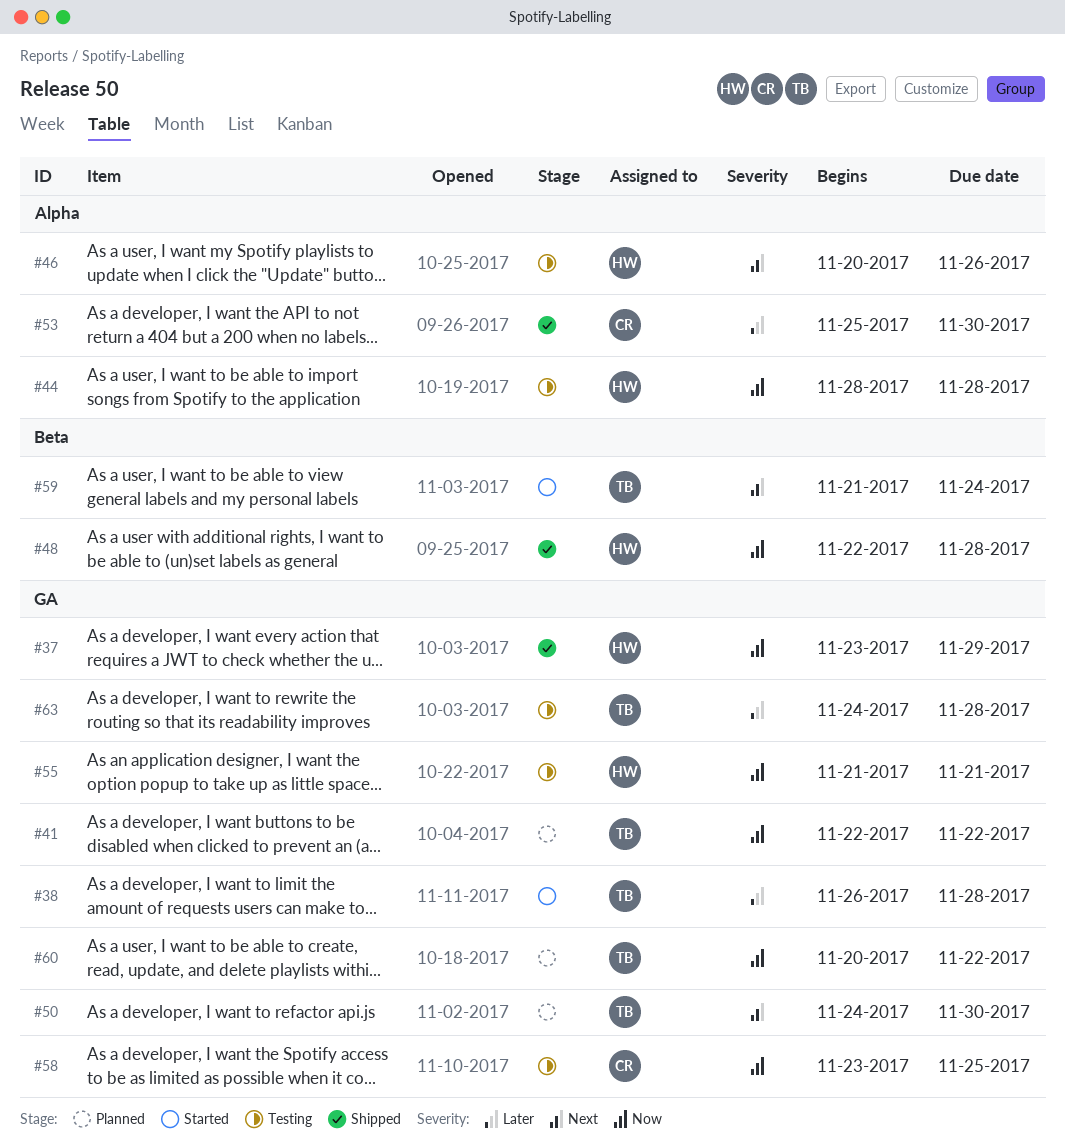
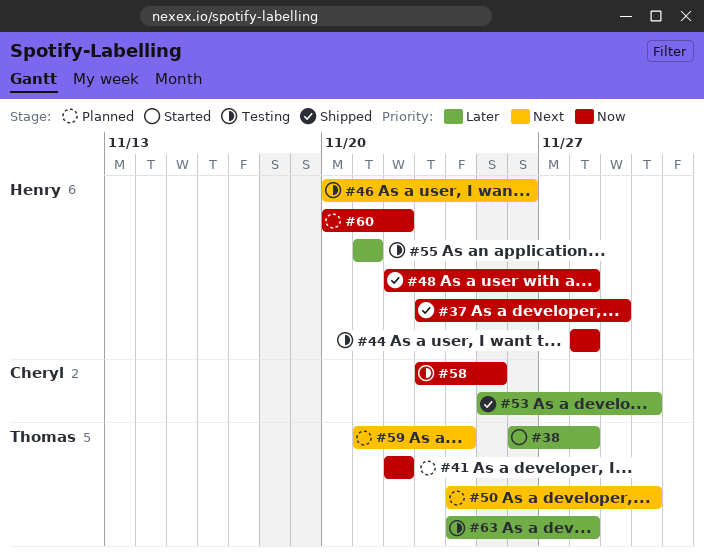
#55, priority: Now -> Later
#59, status: Started -> Planned
#60, owner: Thomas -> Henry

